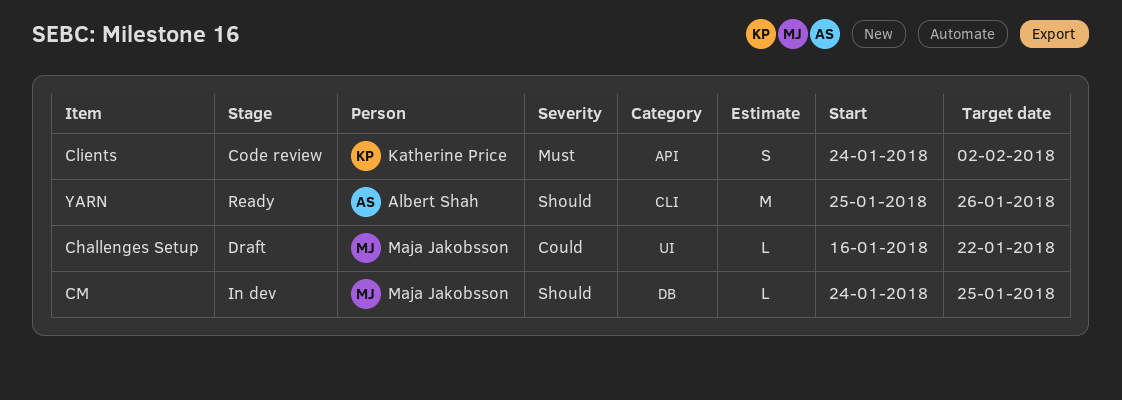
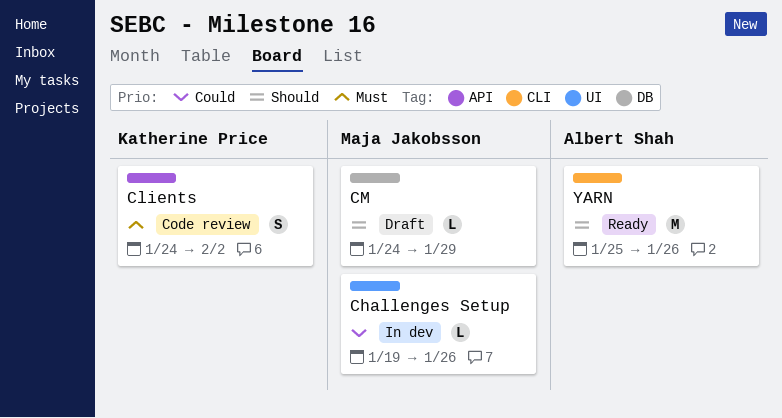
Challenges Setup, status: Draft -> In dev
Challenges Setup, start: Jan 16 -> Jan 19
Challenges Setup, due: Jan 22 -> Jan 26
CM, status: In dev -> Draft
CM, due: Jan 25 -> Jan 29

